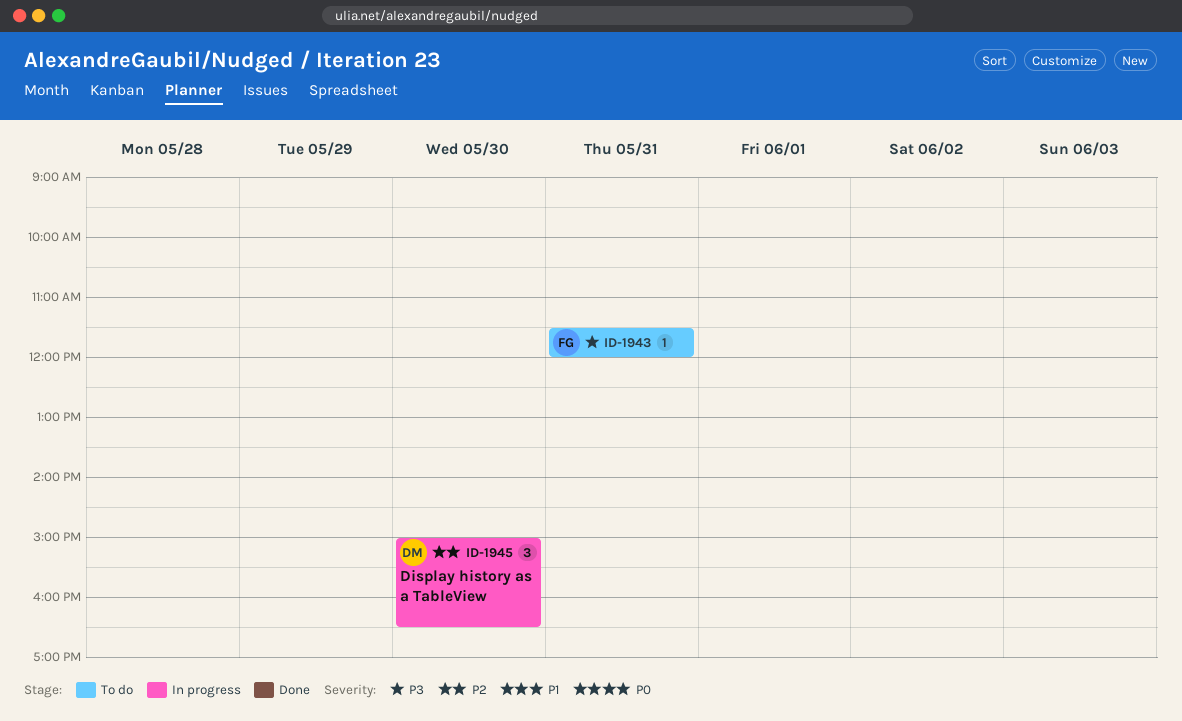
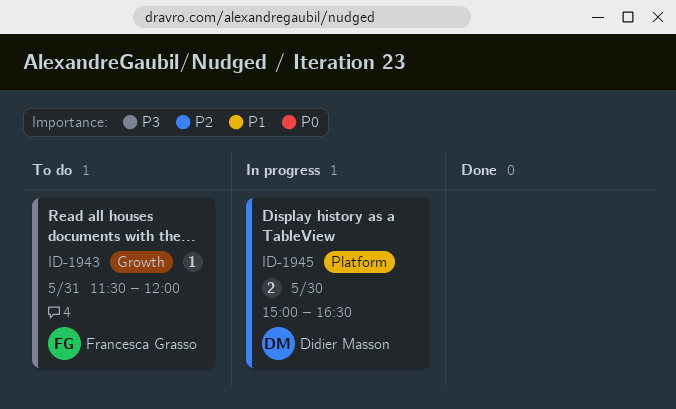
ID-1945, estimate: 3 -> 2

